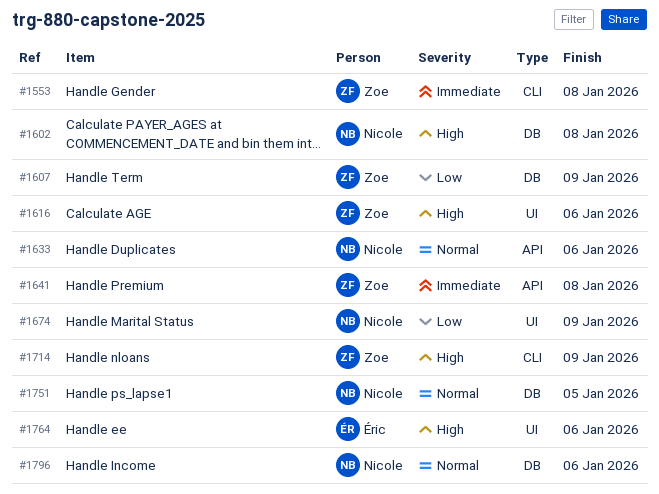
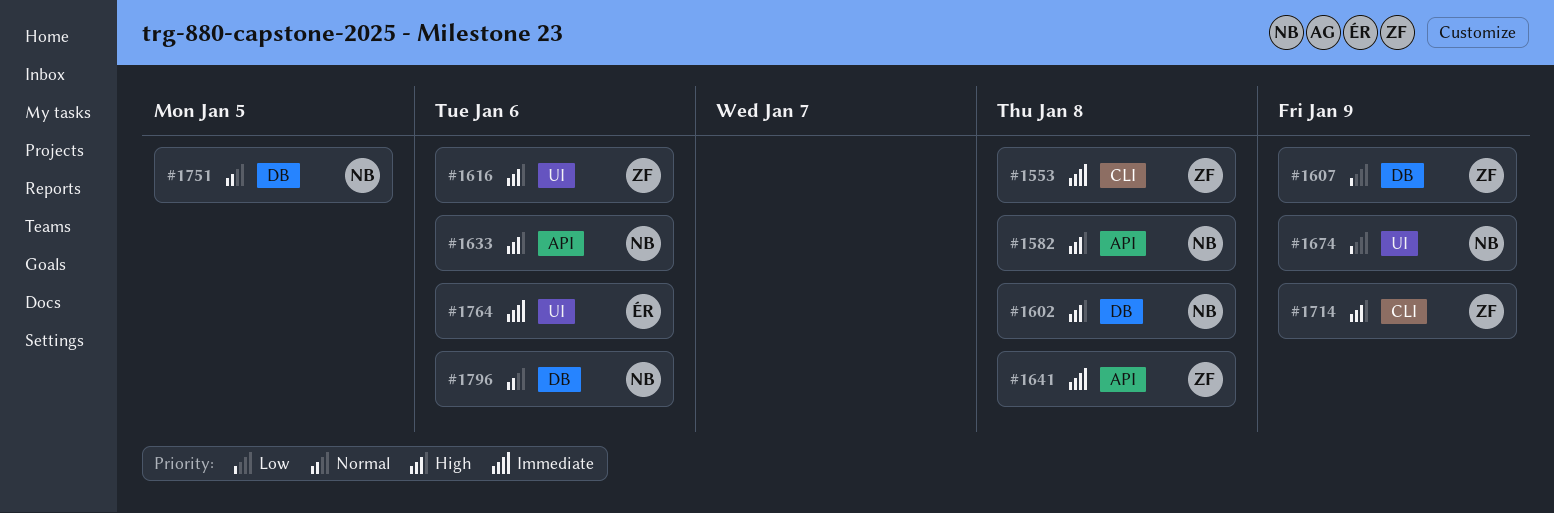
#1582: none -> present
#1633, priority: Normal -> High
#1764, priority: High -> Immediate

